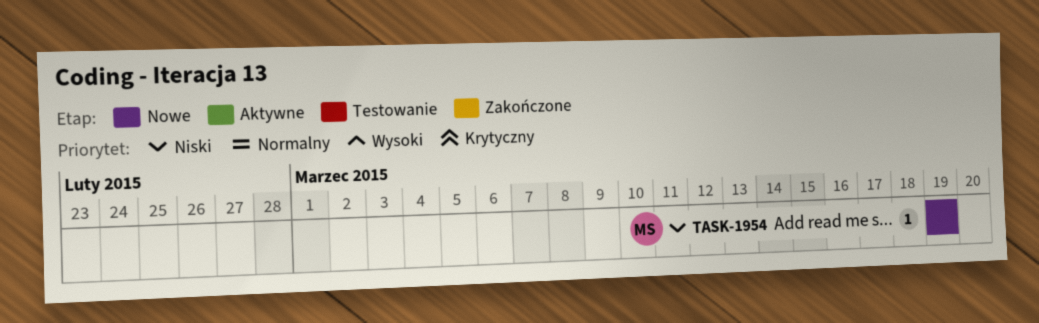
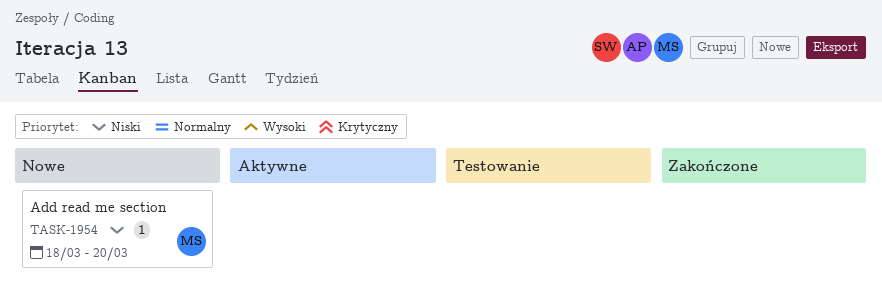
TASK-1954, start: Mar 19 -> Mar 18
TASK-1954, due: Mar 19 -> Mar 20

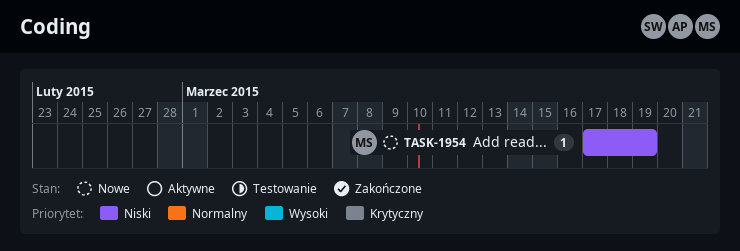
TASK-1954, start: Mar 18 -> Mar 17
TASK-1954, due: Mar 20 -> Mar 19

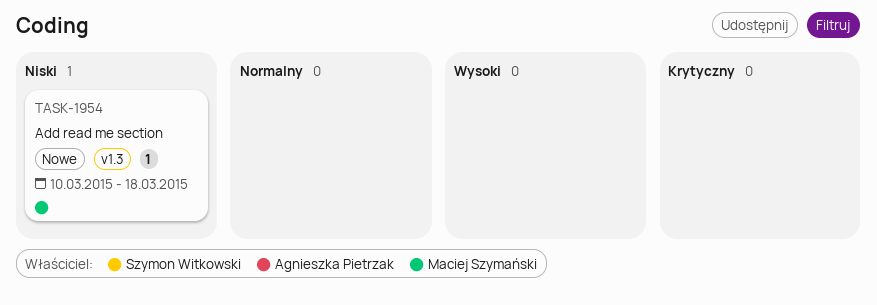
TASK-1954, start: Mar 17 -> Mar 10
TASK-1954, due: Mar 19 -> Mar 18

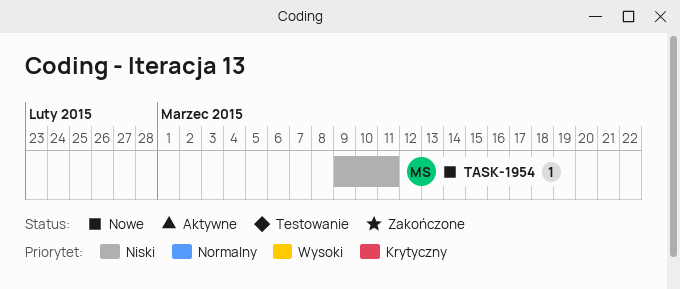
TASK-1954, start: Mar 10 -> Mar 9
TASK-1954, due: Mar 18 -> Mar 11

